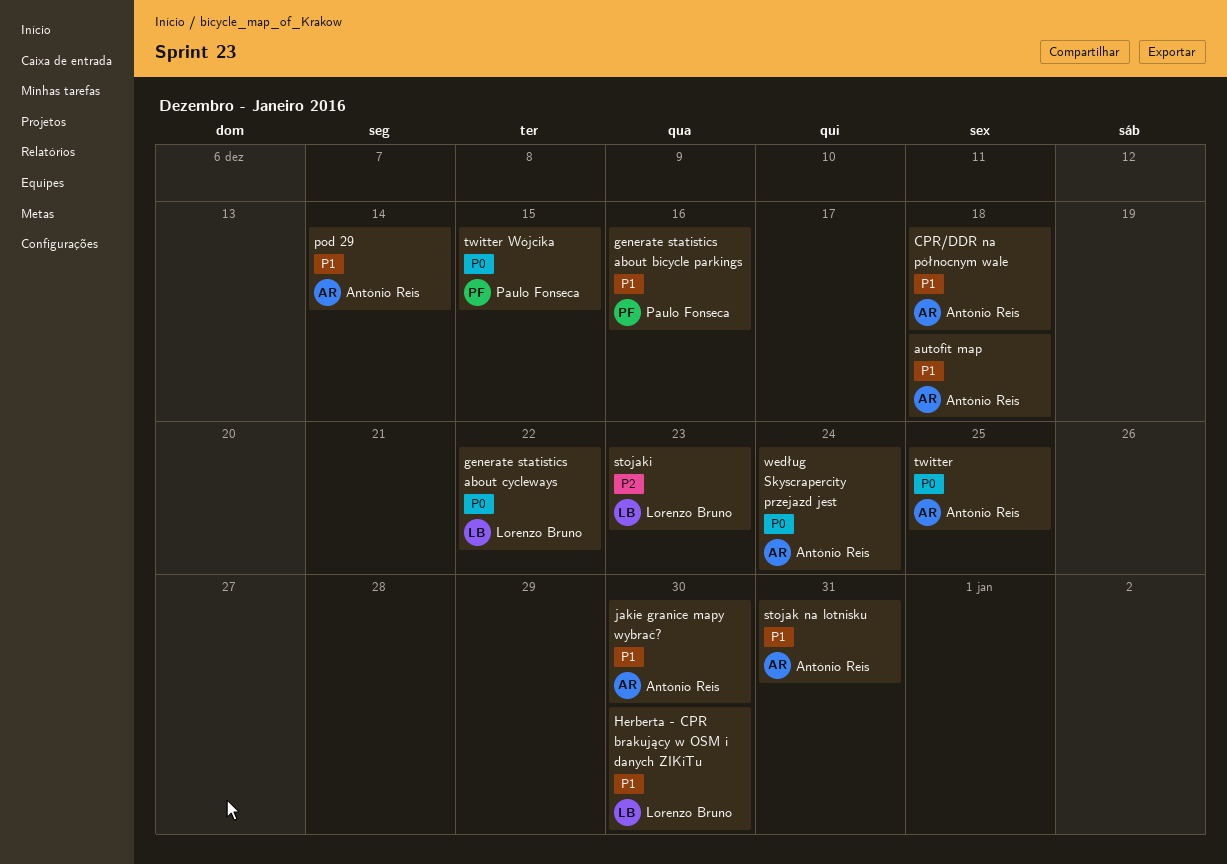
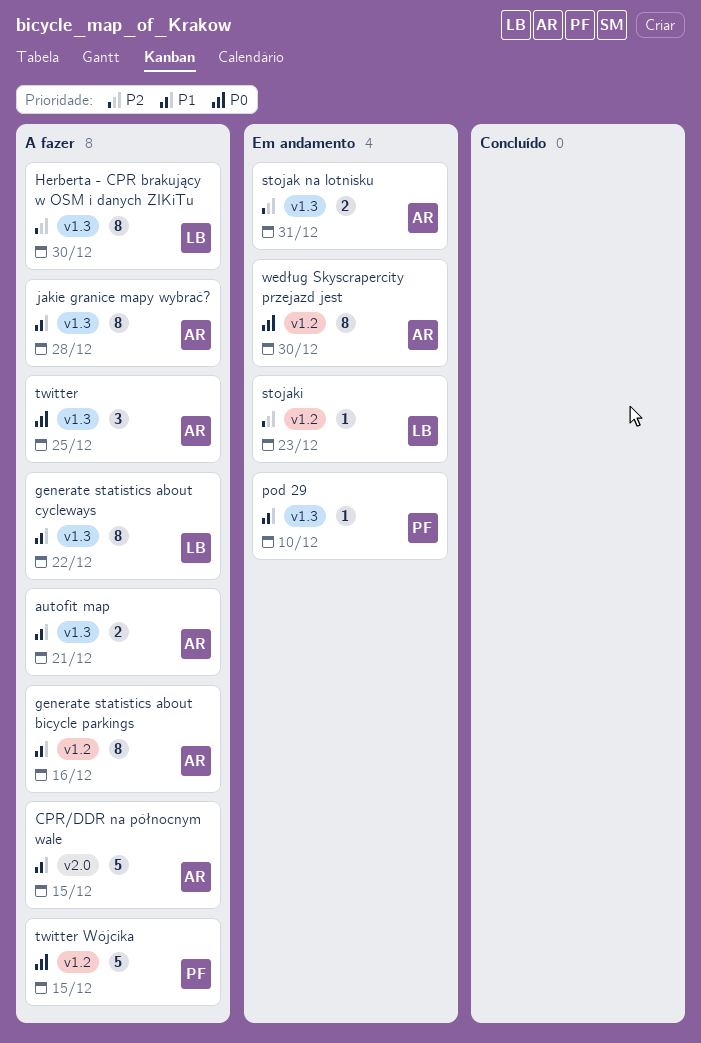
autofit map, due: Dec 18 -> Dec 21
CPR/DDR na północnym wale, due: Dec 18 -> Dec 15
generate statistics about bicycle parkings, owner: Paulo Fonseca -> António Reis
generate statistics about cycleways, priority: P0 -> P1
Herberta - CPR brakujący w OSM i danych ZIKiTu, priority: P1 -> P2
jakie granice mapy wybrać?, due: Dec 30 -> Dec 28
pod 29, owner: António Reis -> Paulo Fonseca
pod 29, due: Dec 14 -> Dec 10
stojak na lotnisku, priority: P1 -> P2
według Skyscrapercity przejazd jest, due: Dec 24 -> Dec 30

